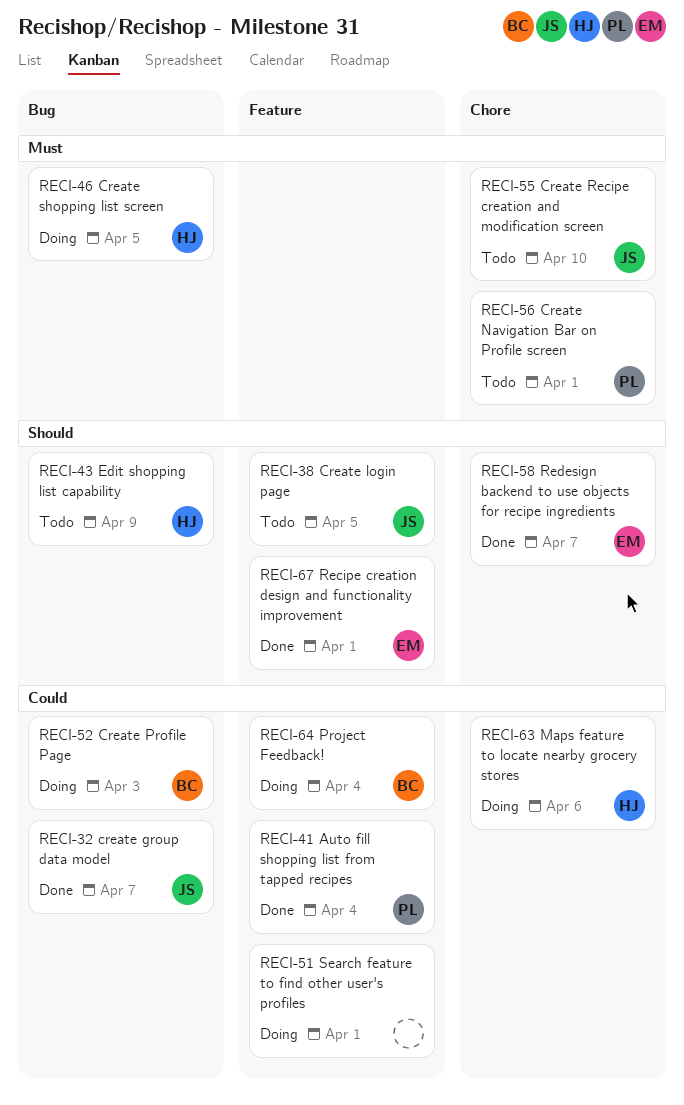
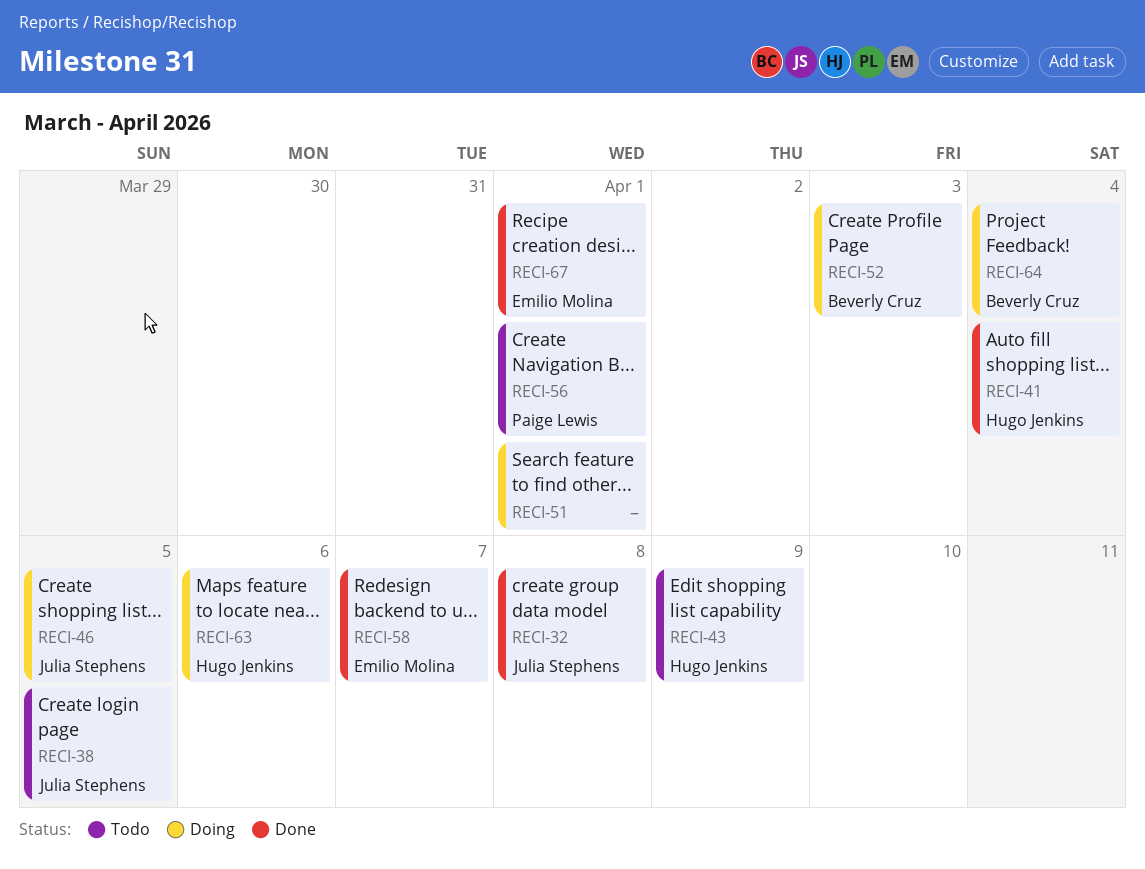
RECI-32, due: Apr 7 -> Apr 8
RECI-41, owner: Paige Lewis -> Hugo Jenkins
RECI-46, owner: Hugo Jenkins -> Julia Stephens
RECI-55: present -> none

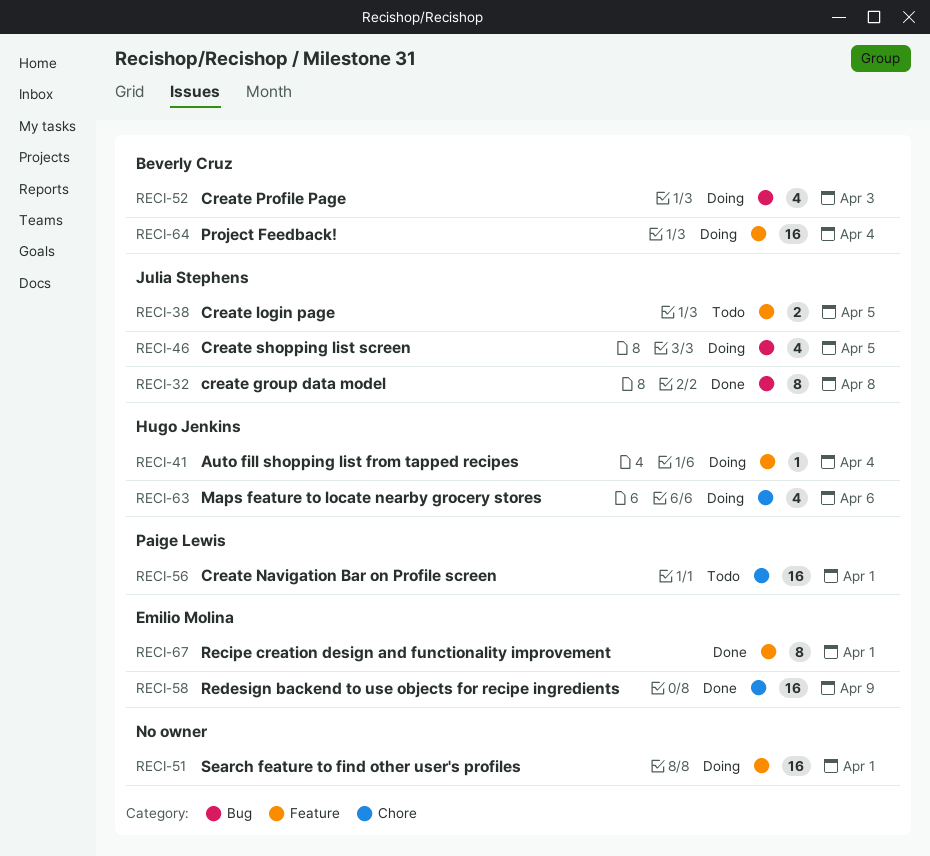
RECI-41, status: Done -> Doing
RECI-43: present -> none
RECI-58, due: Apr 7 -> Apr 9

